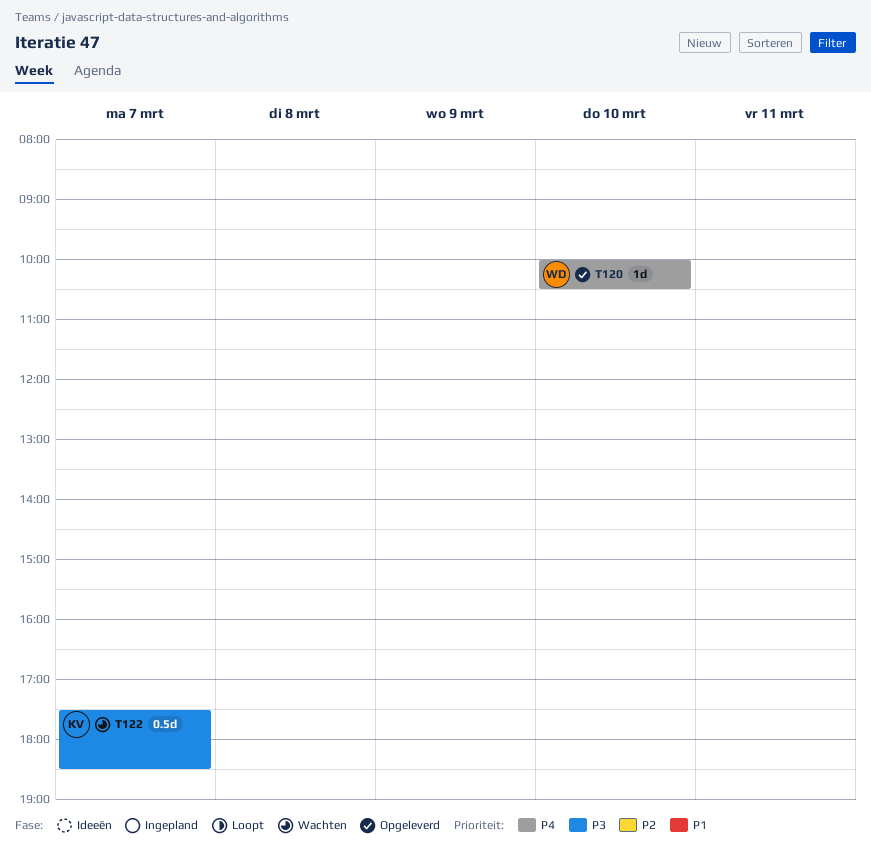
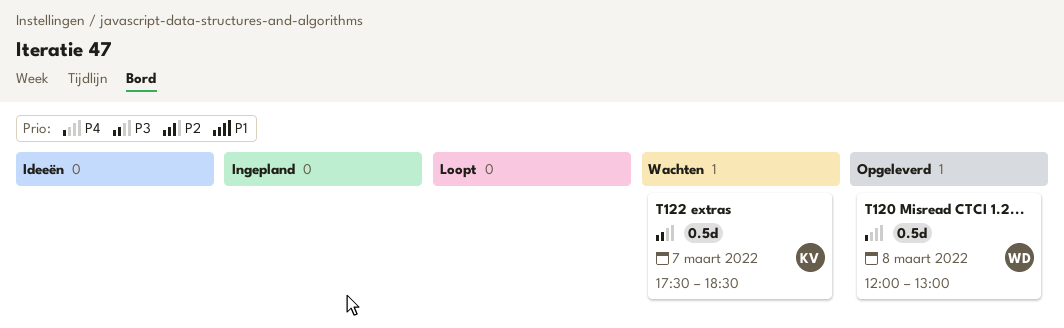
T120, estimate: 1d -> 0.5d
T120, day: Mar 10 -> Mar 8
T120, begins: 10:00 -> 12:00
T120, ends: 10:30 -> 13:00

